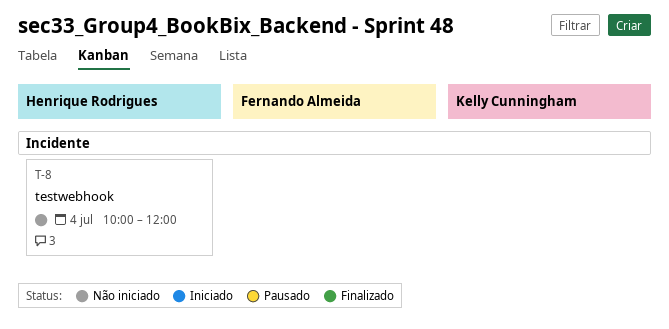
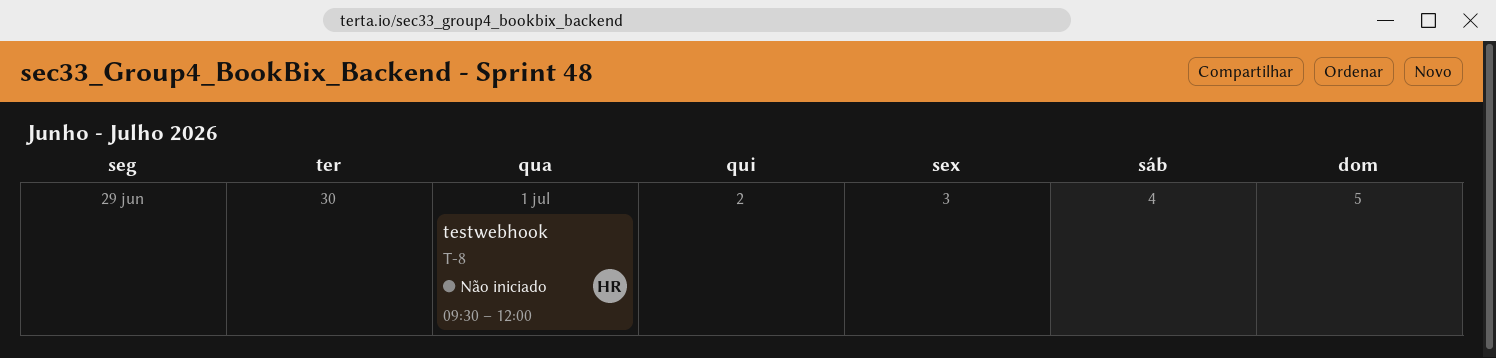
T-8, day: Jul 4 -> Jul 1
T-8, begins: 10:00 -> 09:30

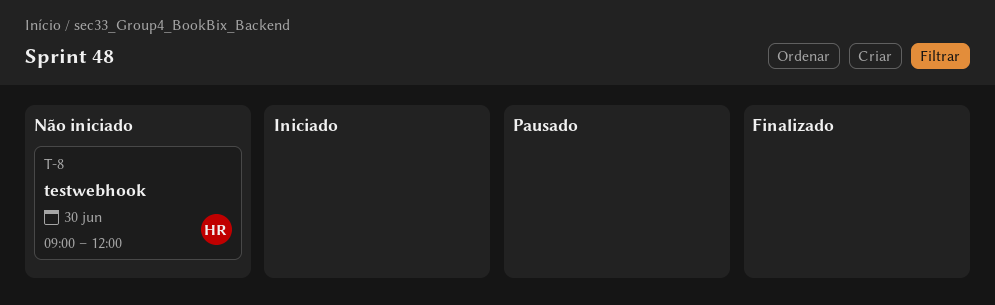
T-8, day: Jul 1 -> Jun 30
T-8, begins: 09:30 -> 09:00

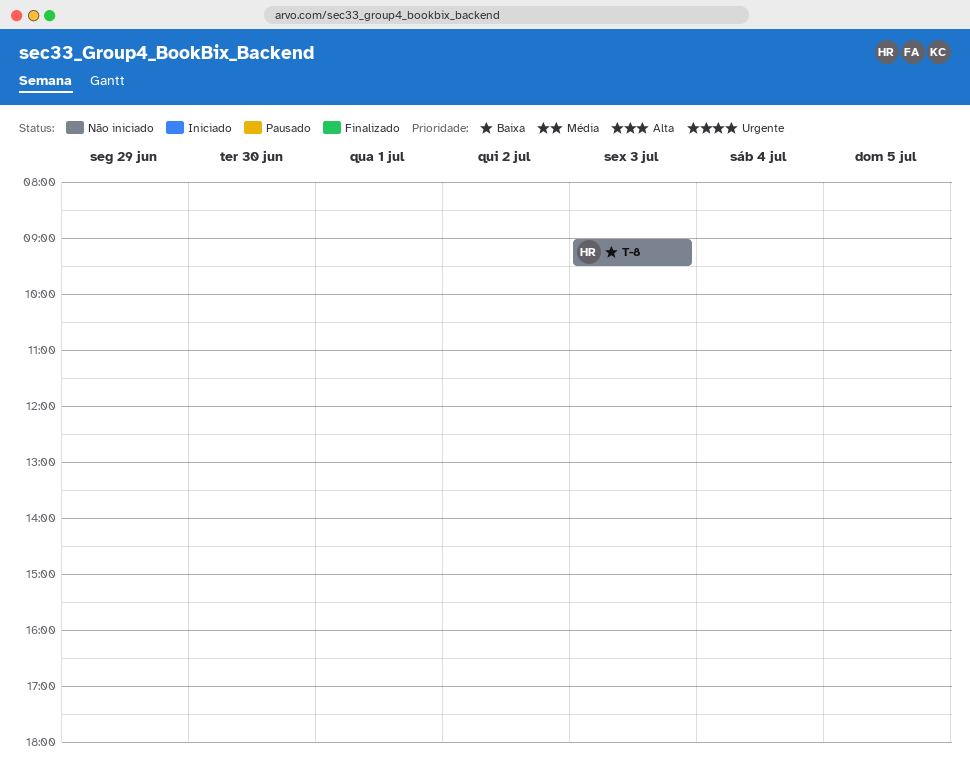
T-8, day: Jun 30 -> Jul 3
T-8, ends: 12:00 -> 09:30

